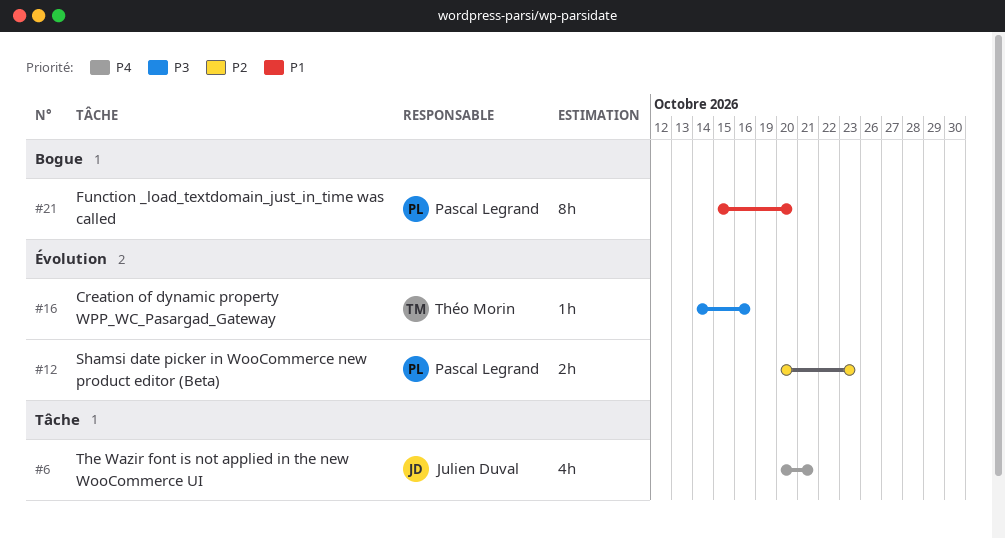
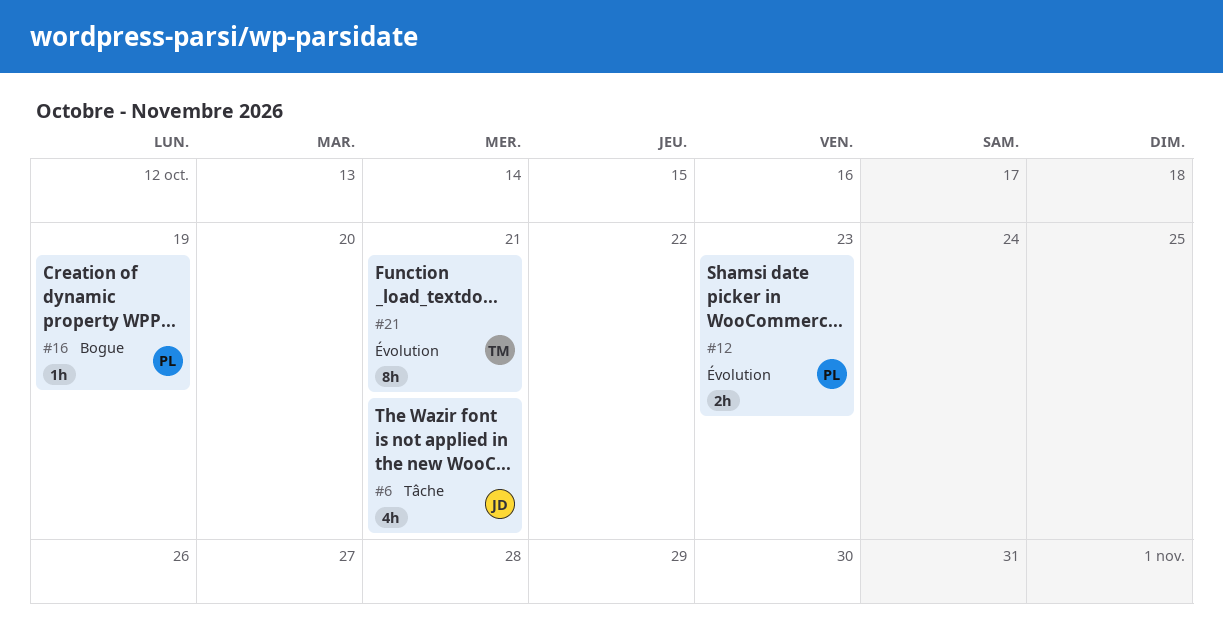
#16, owner: Théo Morin -> Pascal Legrand
#16, label: Évolution -> Bogue
#16, due: Oct 16 -> Oct 19
#21, owner: Pascal Legrand -> Théo Morin
#21, label: Bogue -> Évolution
#21, due: Oct 20 -> Oct 21

